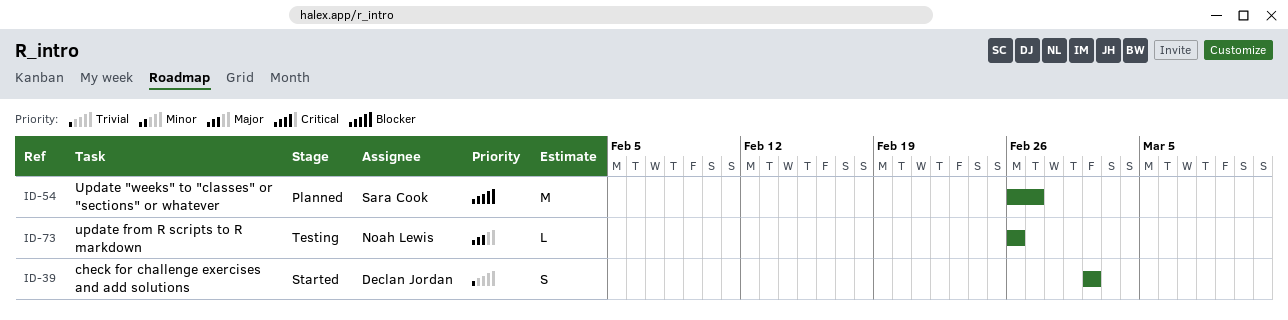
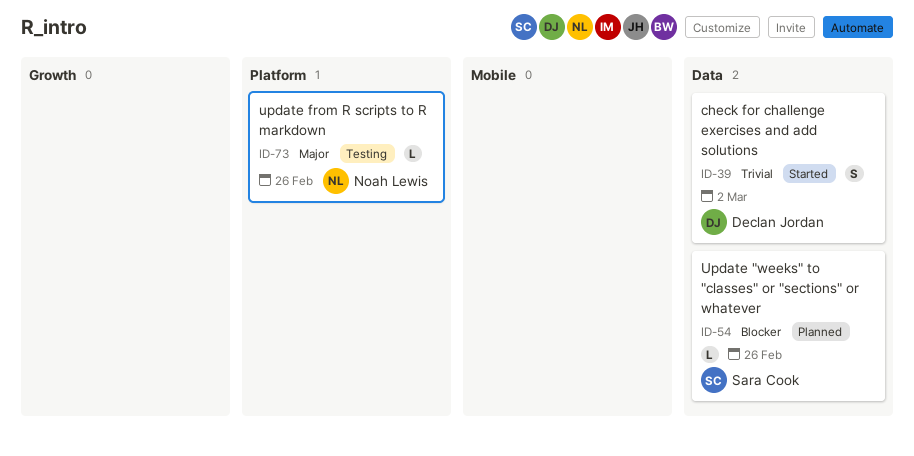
ID-54, estimate: M -> L
ID-54, due: Feb 27 -> Feb 26

